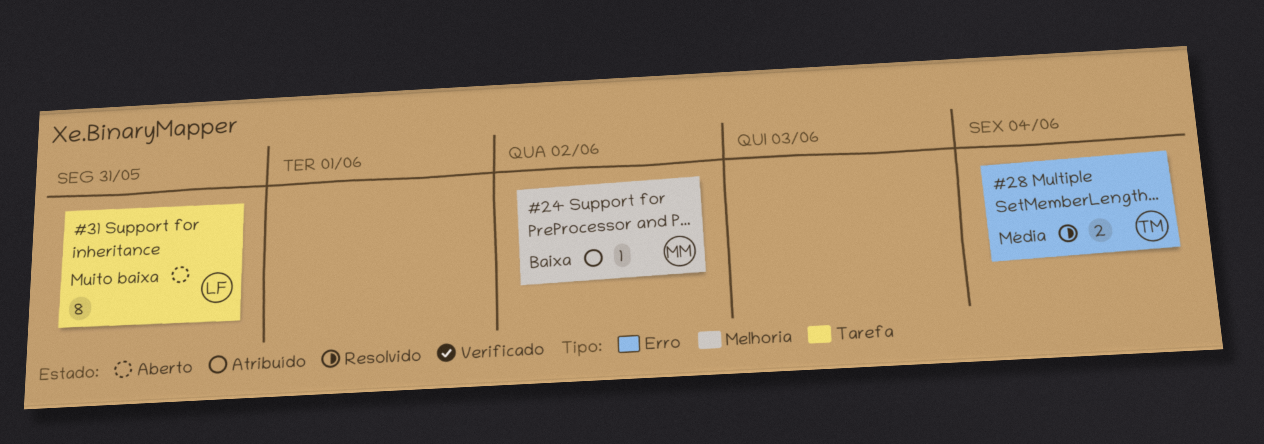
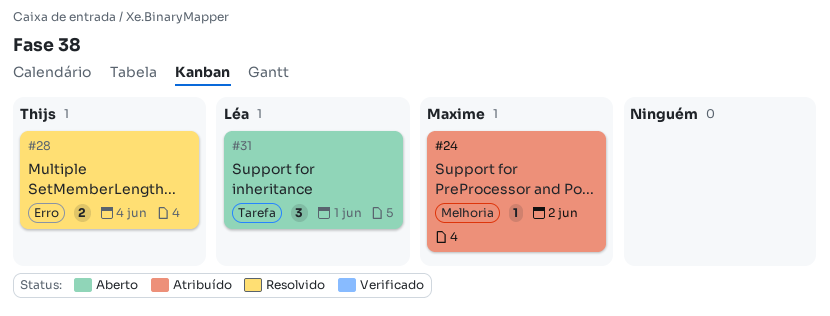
#31, estimate: 8 -> 3
#31, due: May 31 -> Jun 1

